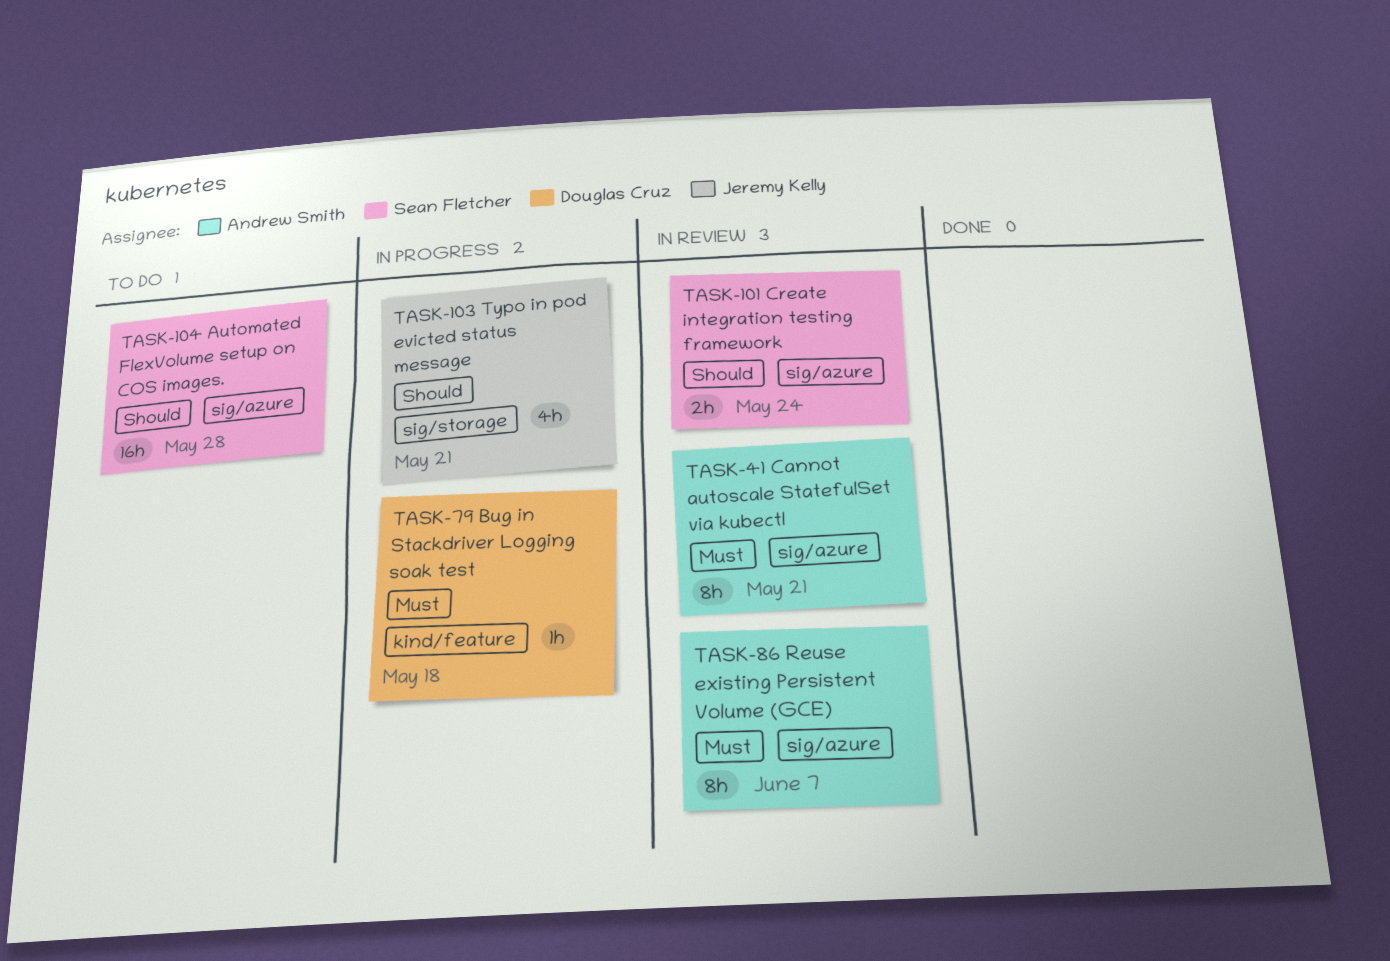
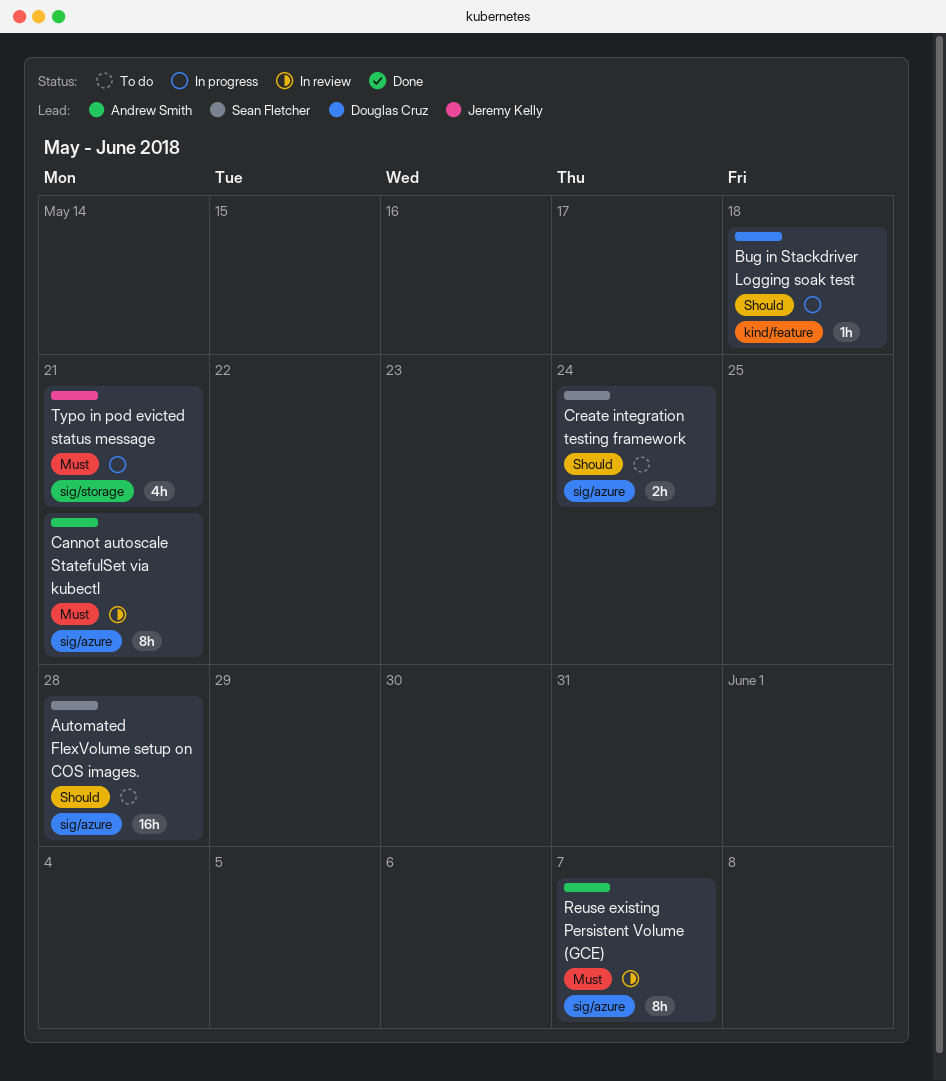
Bug in Stackdriver Logging soak test, priority: Must -> Should
Create integration testing framework, status: In review -> To do
Typo in pod evicted status message, priority: Should -> Must

